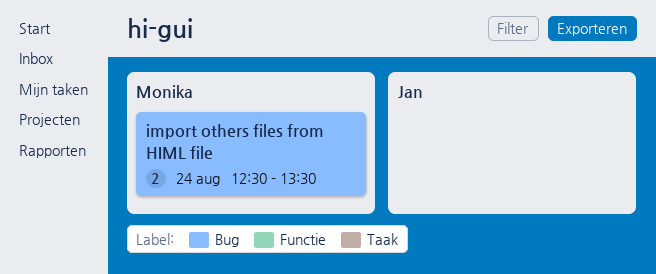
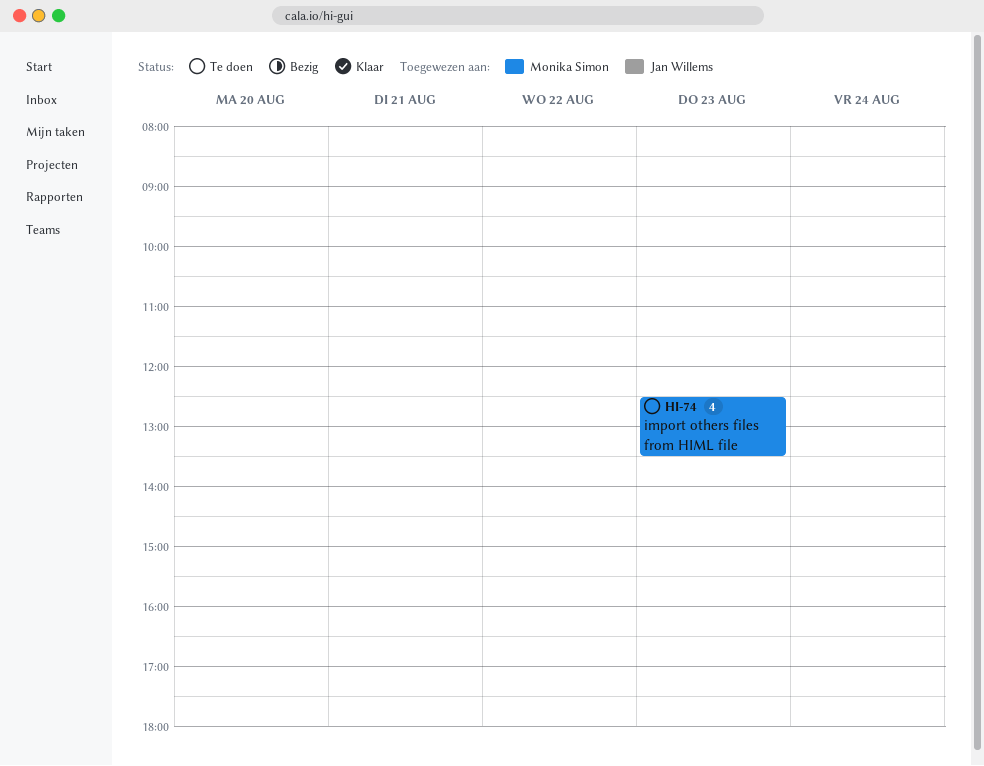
import others files from HIML file, estimate: 2 -> 4
import others files from HIML file, day: Aug 24 -> Aug 23

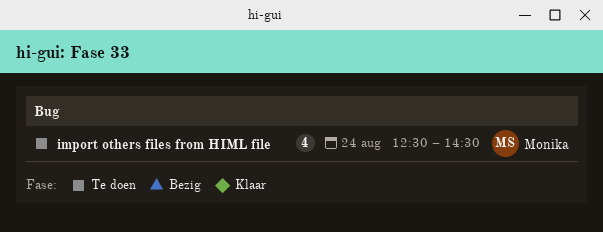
import others files from HIML file, day: Aug 23 -> Aug 24
import others files from HIML file, ends: 13:30 -> 14:30

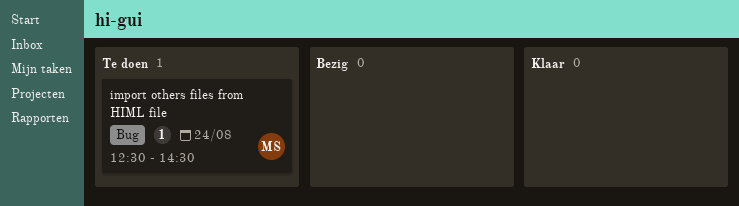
import others files from HIML file, estimate: 4 -> 1

